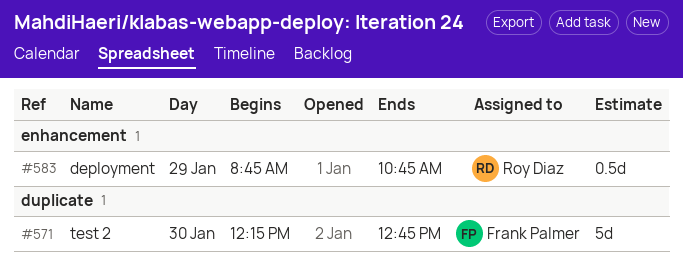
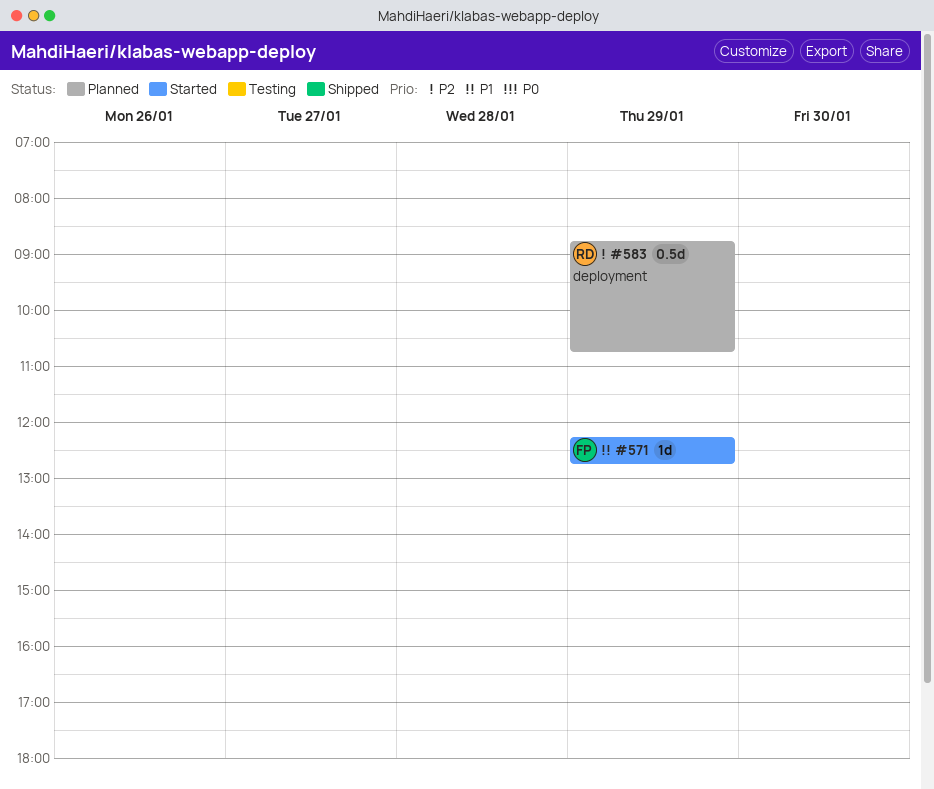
#571, estimate: 5d -> 1d
#571, day: Jan 30 -> Jan 29

